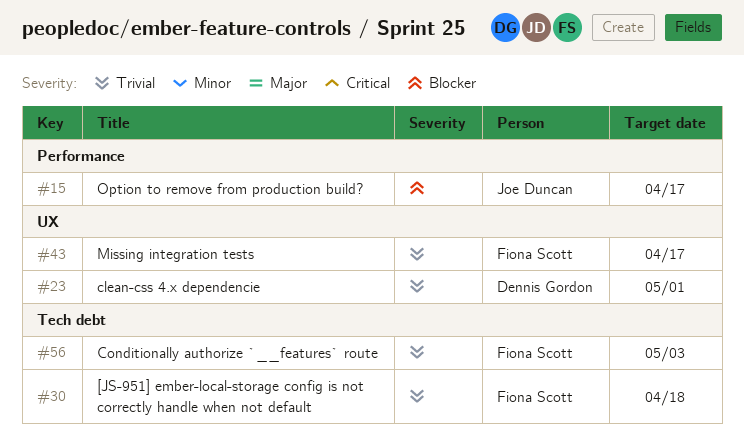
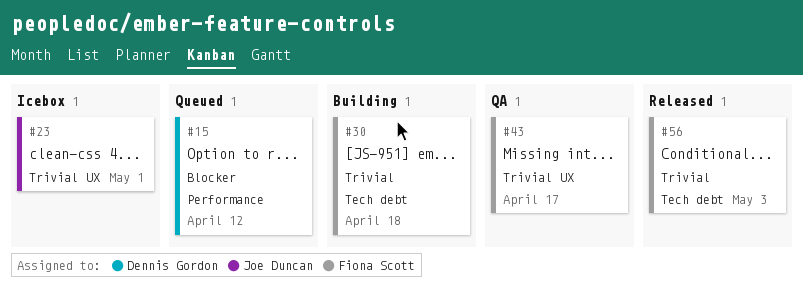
#15, owner: Joe Duncan -> Dennis Gordon
#15, due: Apr 17 -> Apr 12
#23, owner: Dennis Gordon -> Joe Duncan

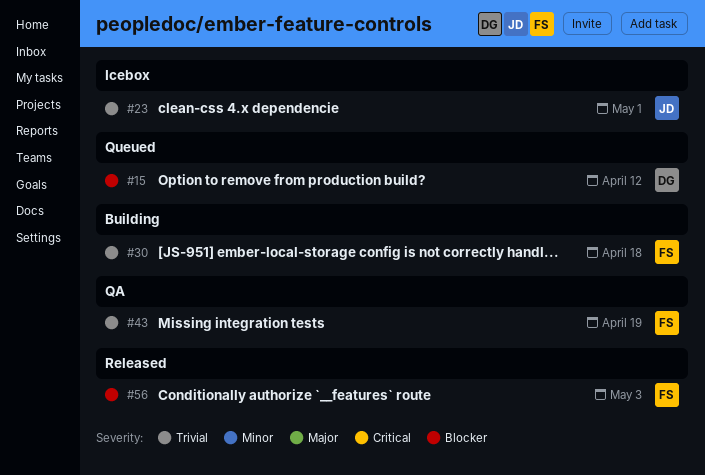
#43, due: Apr 17 -> Apr 19
#56, priority: Trivial -> Blocker

